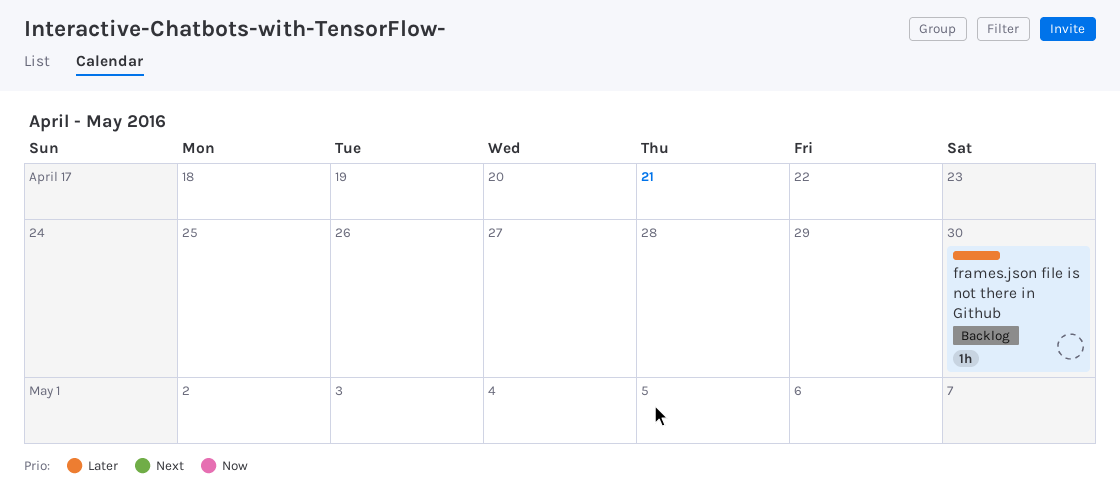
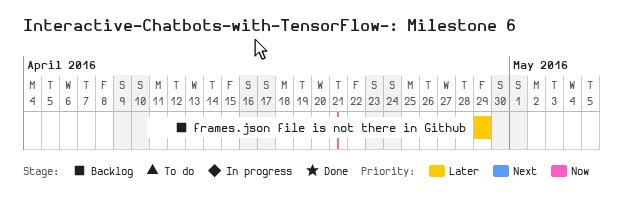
frames.json file is not there in Github, due: Apr 30 -> Apr 29

